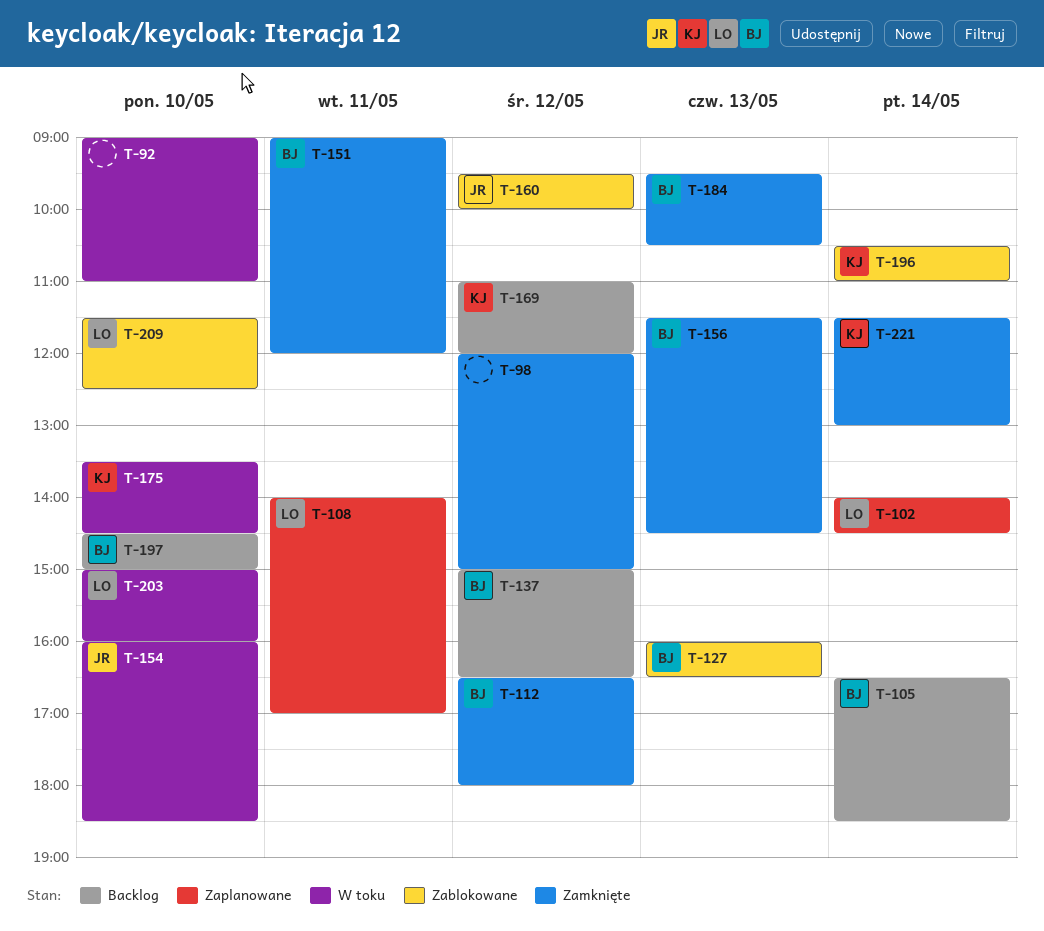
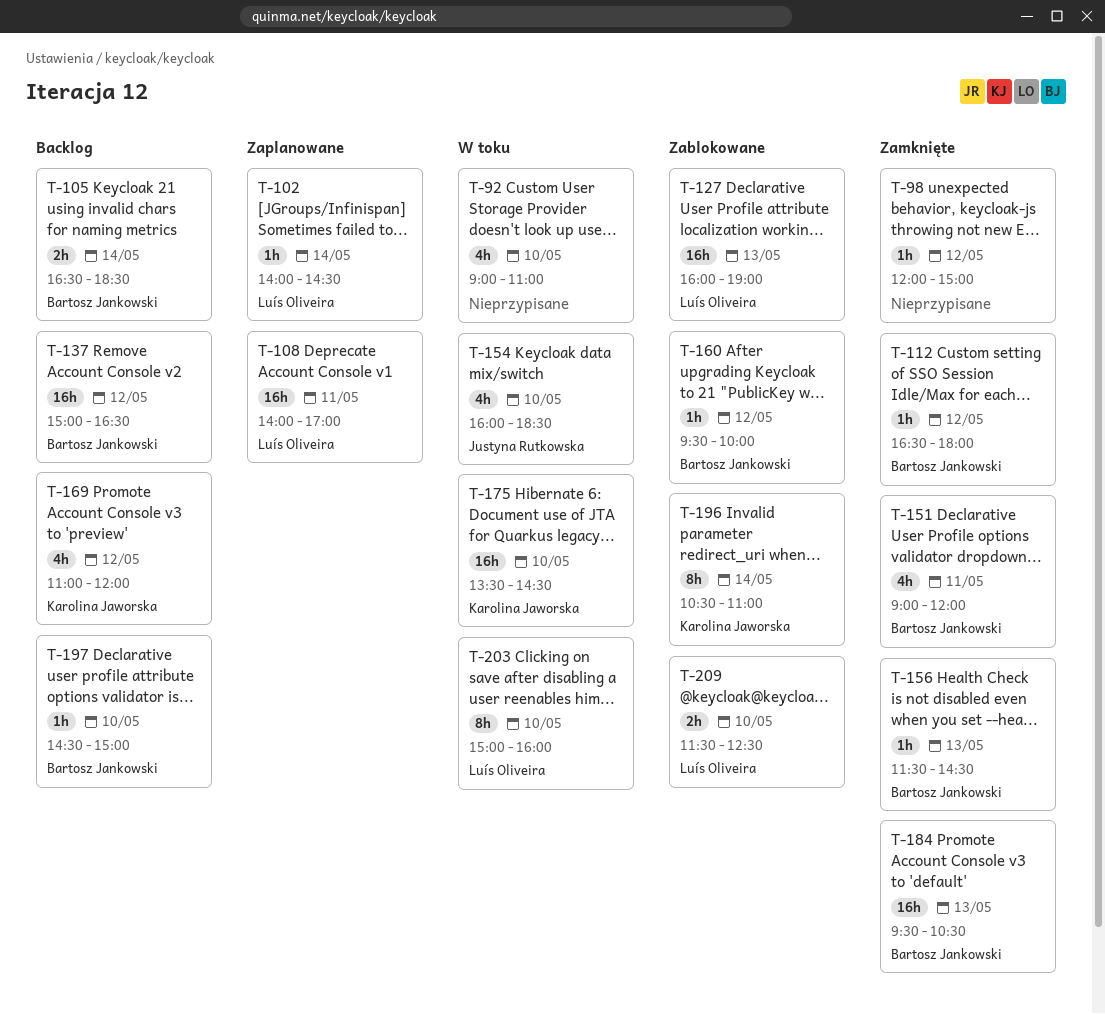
T-127, owner: Bartosz Jankowski -> Luís Oliveira
T-127, ends: 16:30 -> 19:00
T-160, owner: Justyna Rutkowska -> Bartosz Jankowski
T-221: present -> none

